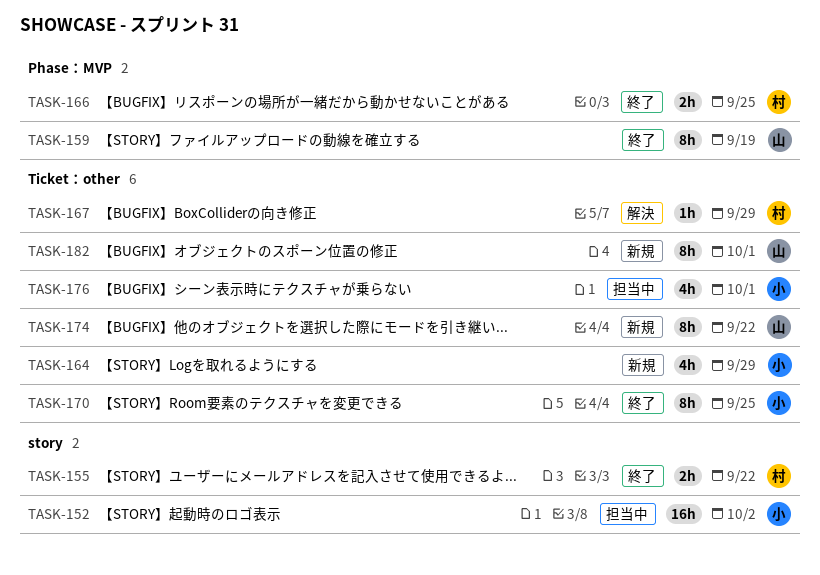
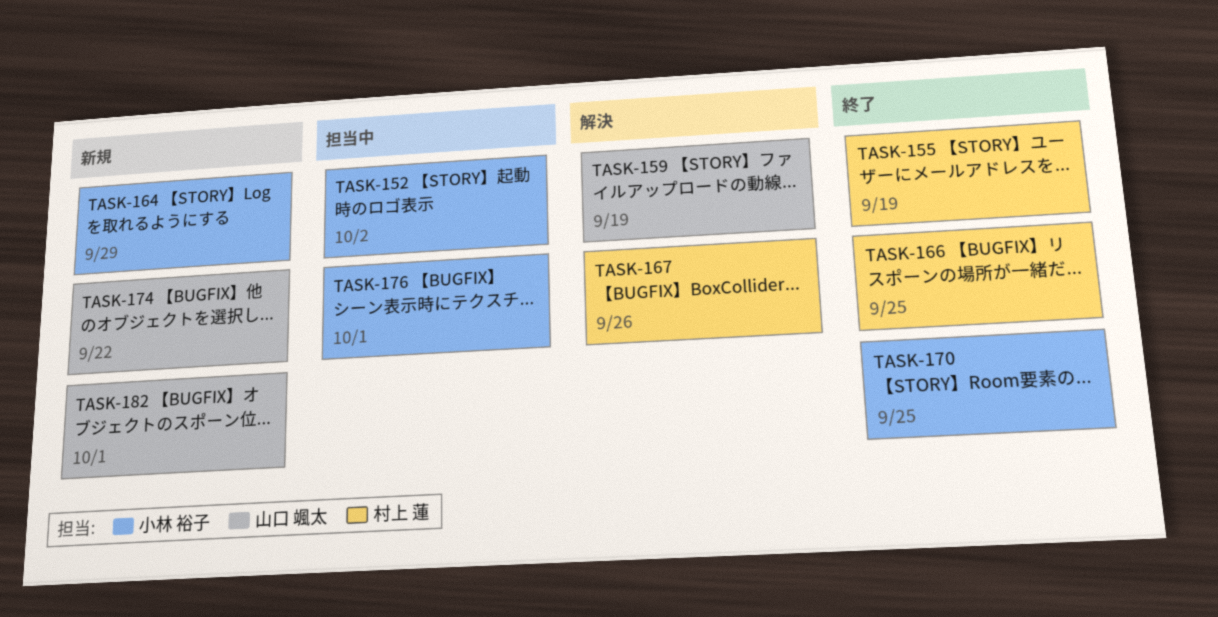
TASK-155, due: Sep 22 -> Sep 19
TASK-159, status: 終了 -> 解決
TASK-167, due: Sep 29 -> Sep 26

